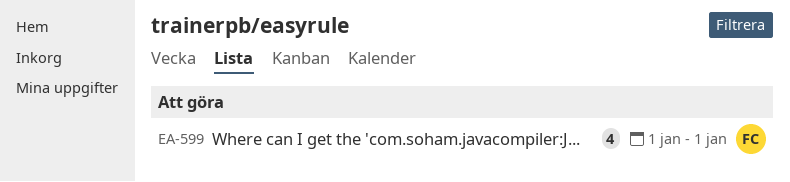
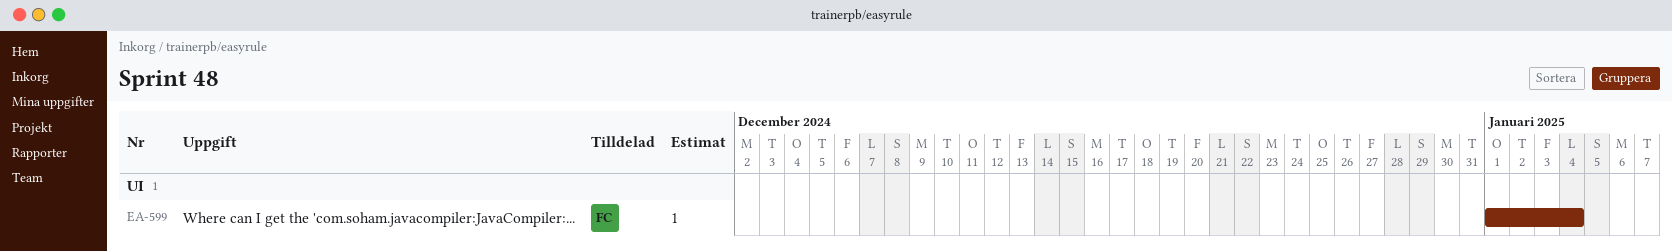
EA-599, estimate: 4 -> 1
EA-599, due: Jan 1 -> Jan 4

